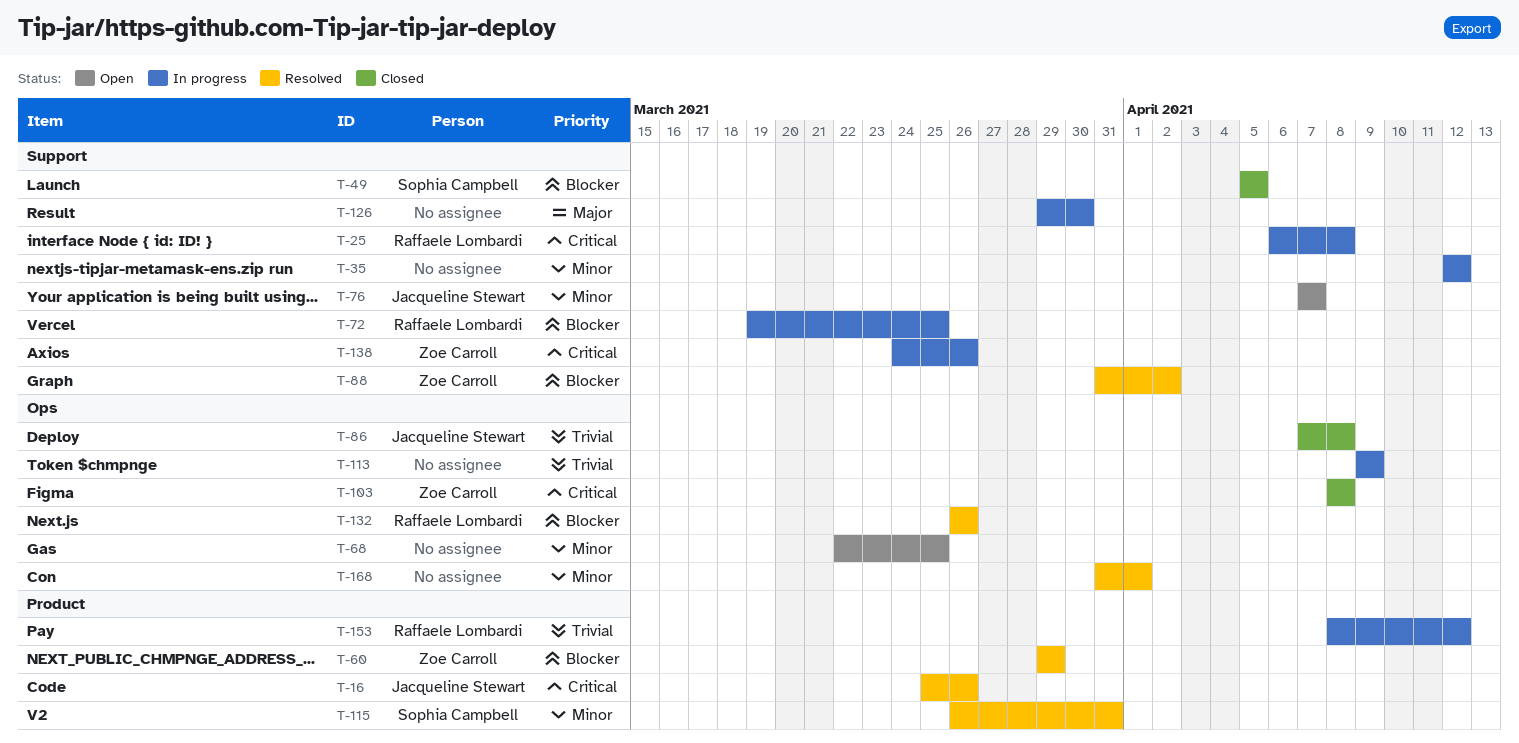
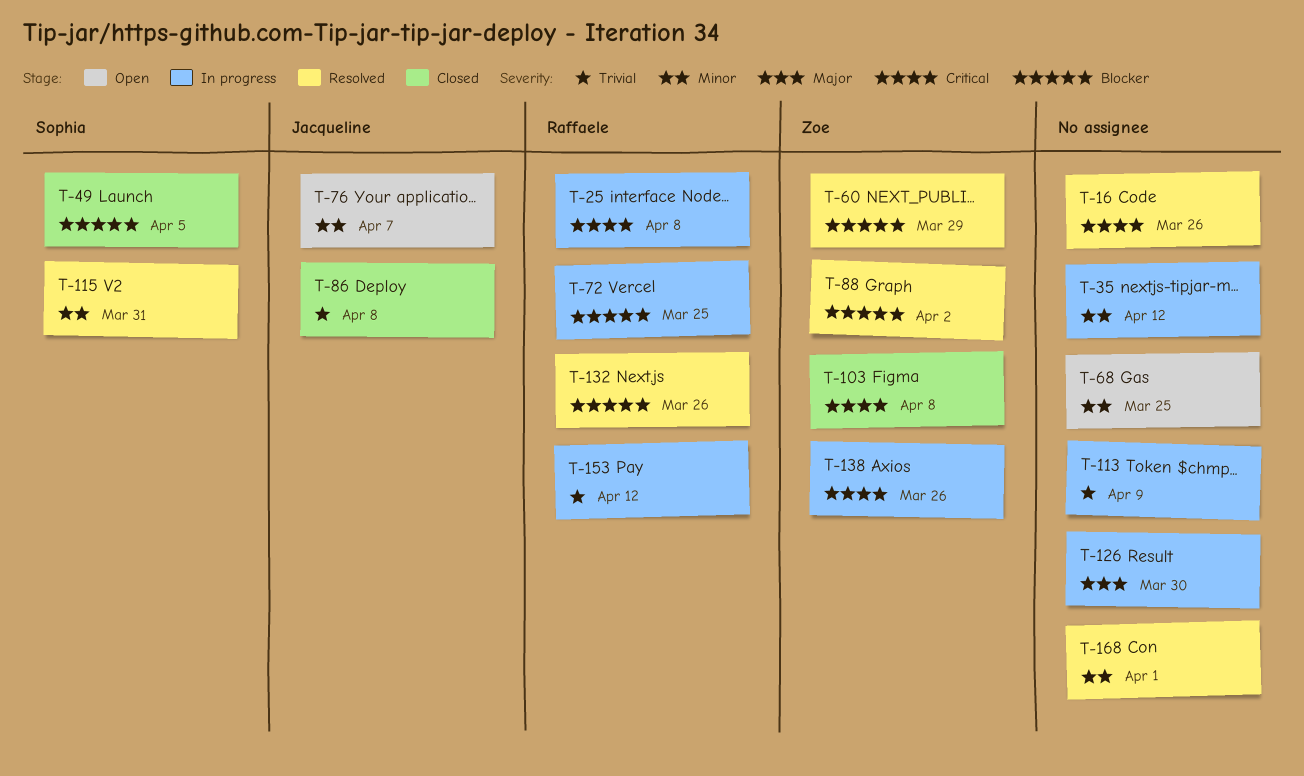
T-16, owner: Jacqueline Stewart -> none

